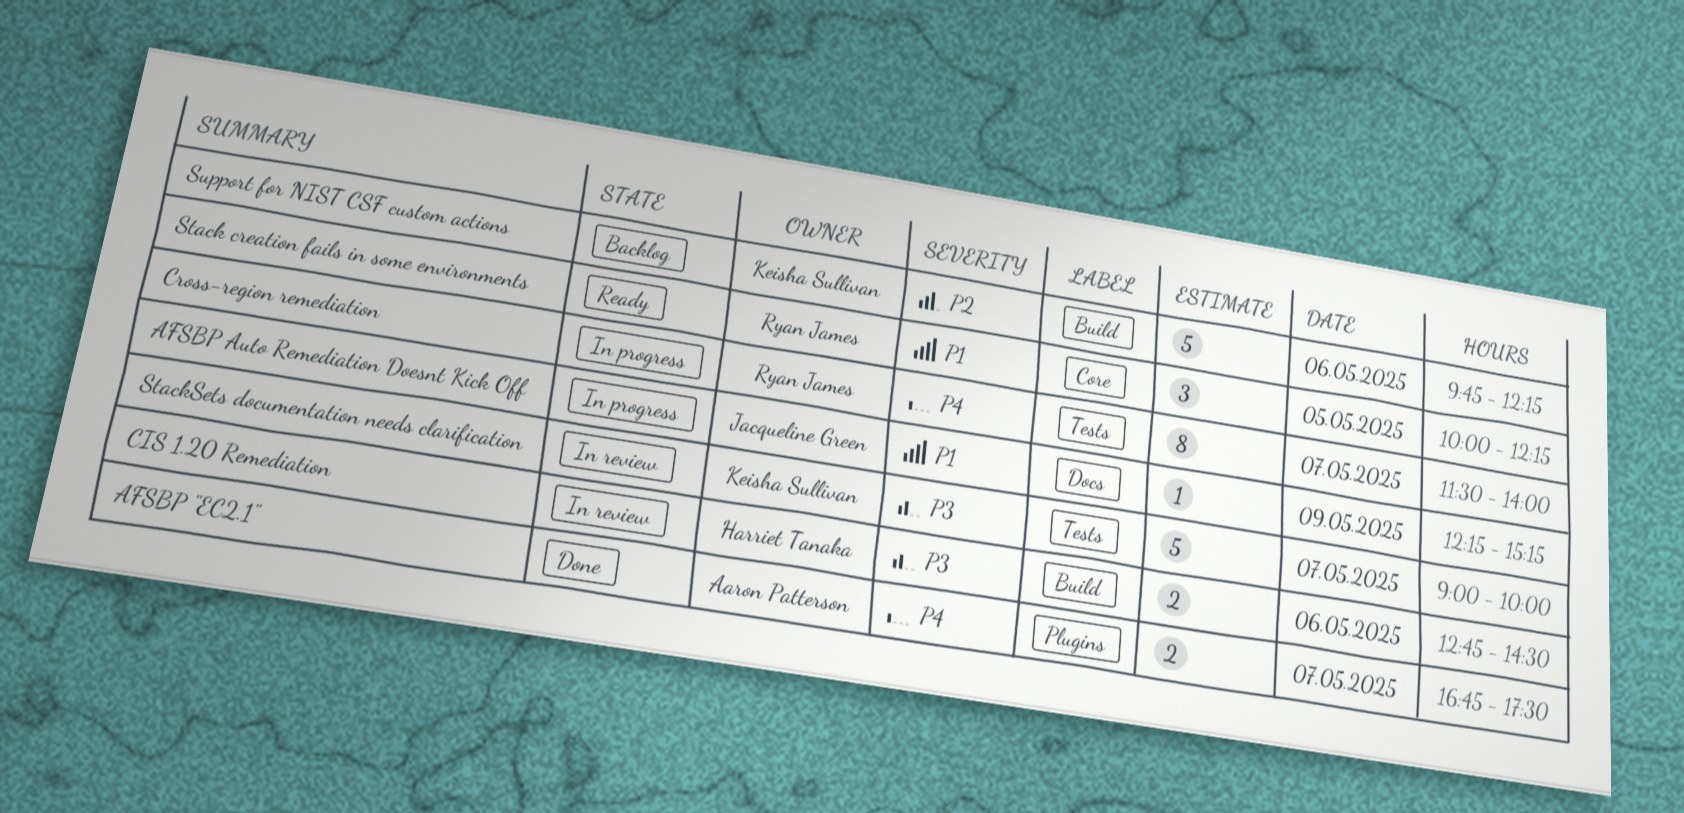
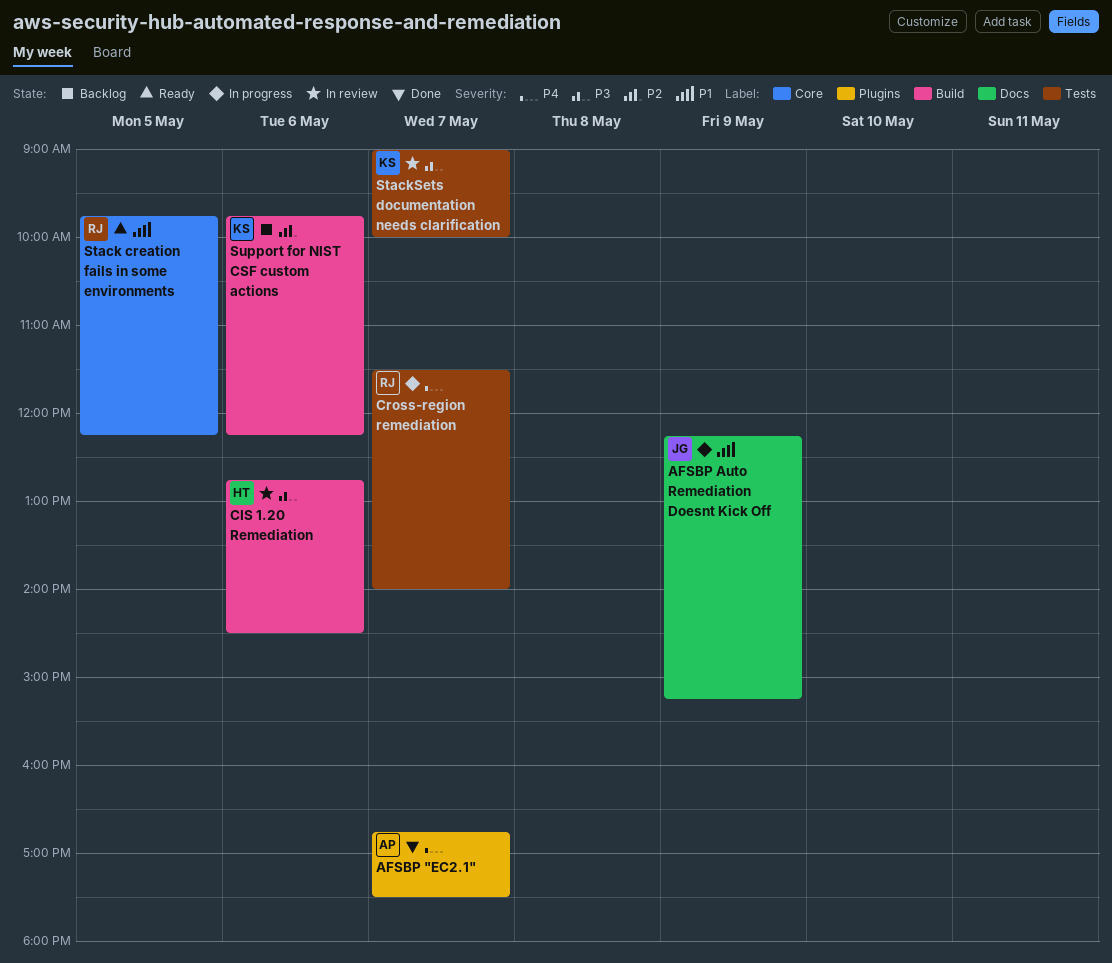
Stack creation fails in some environments, begins: 10:00 -> 09:45

